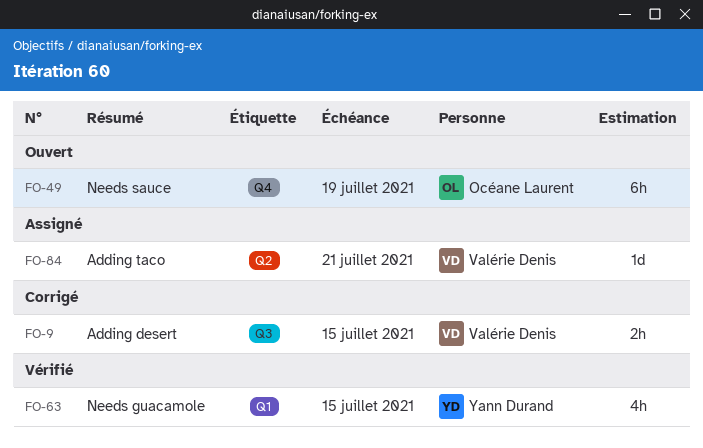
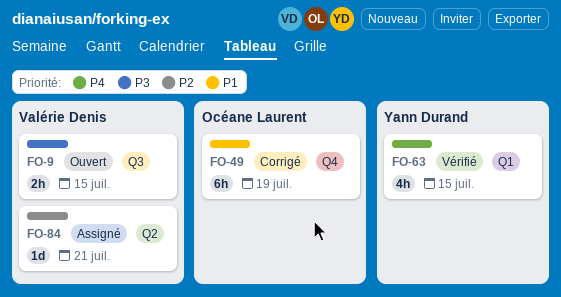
FO-9, status: Corrigé -> Ouvert
FO-49, status: Ouvert -> Corrigé

